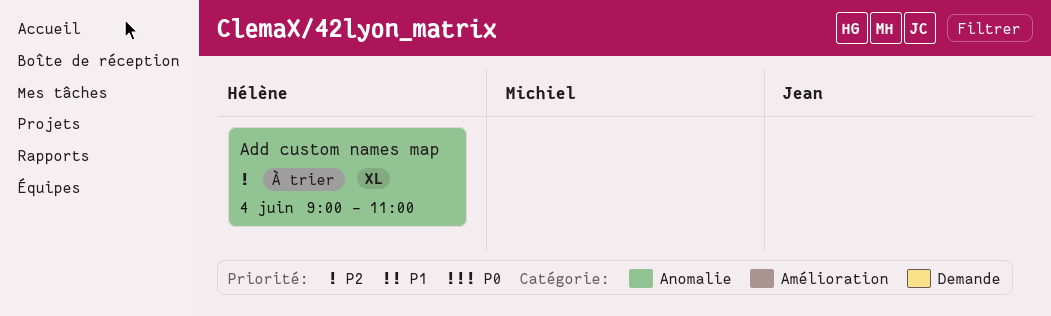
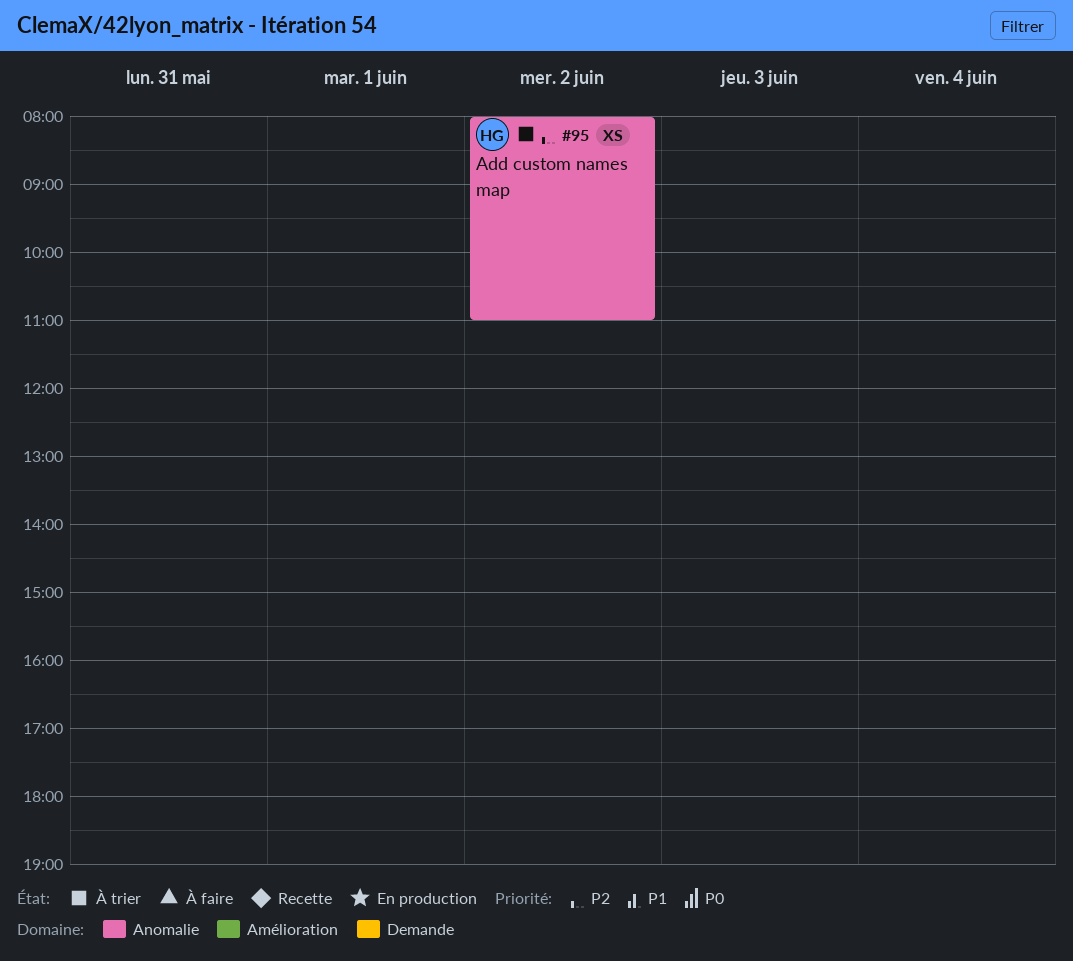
Add custom names map, estimate: XL -> XS
Add custom names map, day: Jun 4 -> Jun 2
Add custom names map, begins: 09:00 -> 08:00

